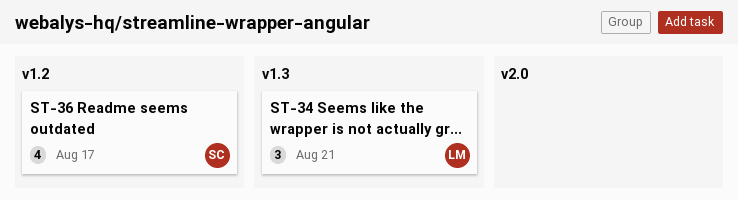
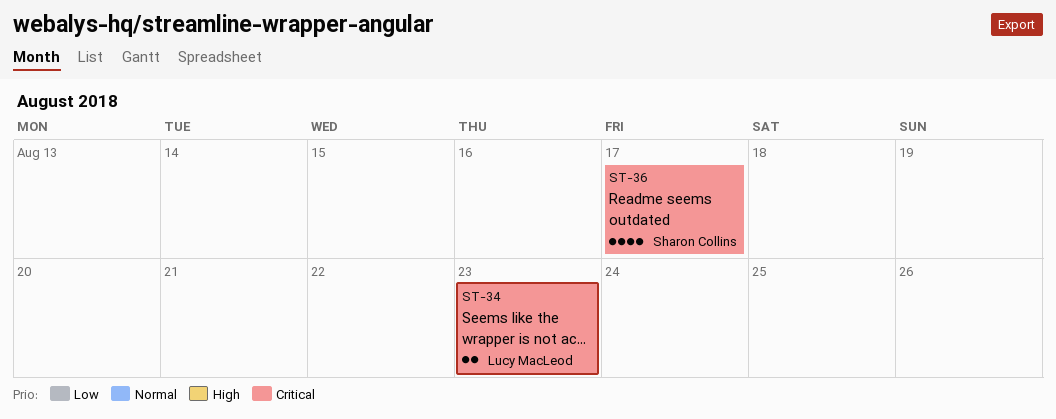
ST-34, estimate: 3 -> 2
ST-34, due: Aug 21 -> Aug 23

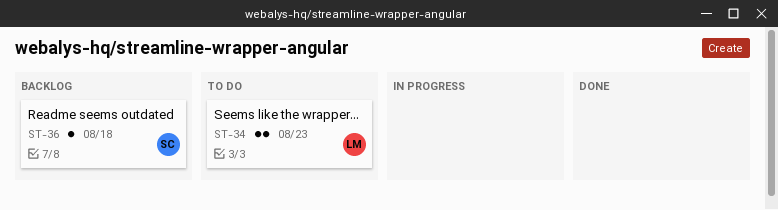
ST-36, estimate: 4 -> 1
ST-36, due: Aug 17 -> Aug 18

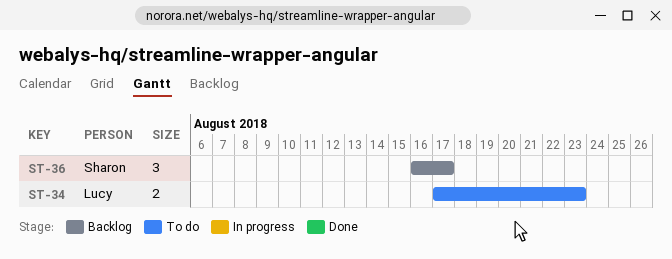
ST-36, estimate: 1 -> 3
ST-36, due: Aug 18 -> Aug 17

